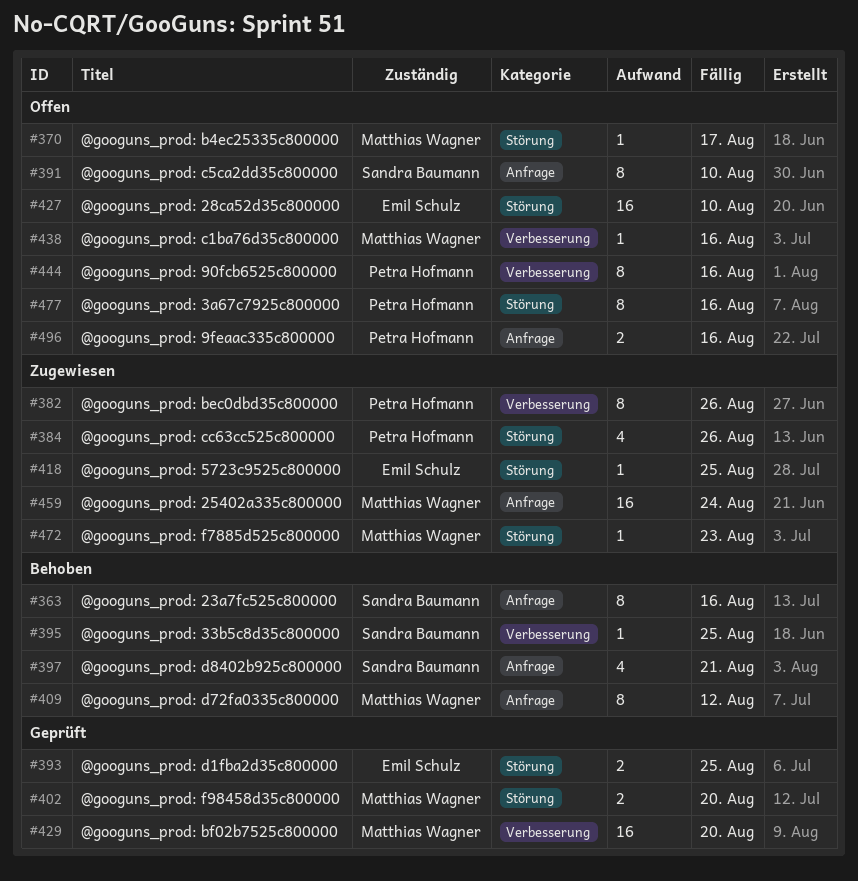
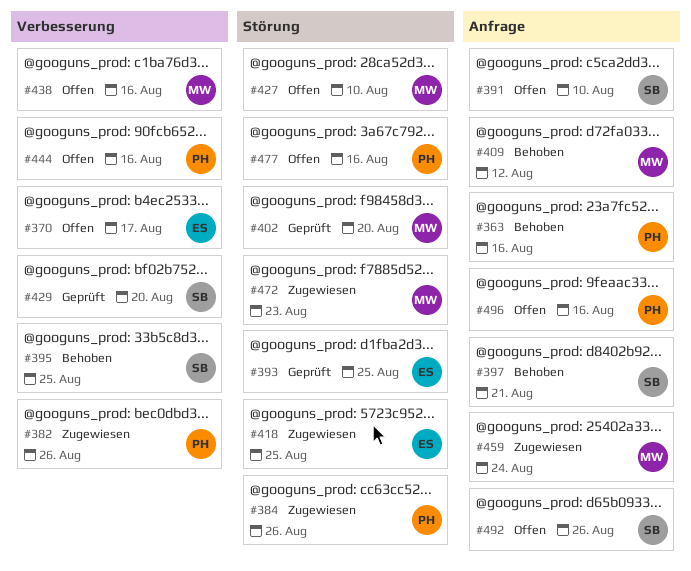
#363, owner: Sandra Baumann -> Petra Hofmann
#370, owner: Matthias Wagner -> Emil Schulz
#370, label: Störung -> Verbesserung
#427, owner: Emil Schulz -> Matthias Wagner
#429, owner: Matthias Wagner -> Sandra Baumann
#492: none -> present

